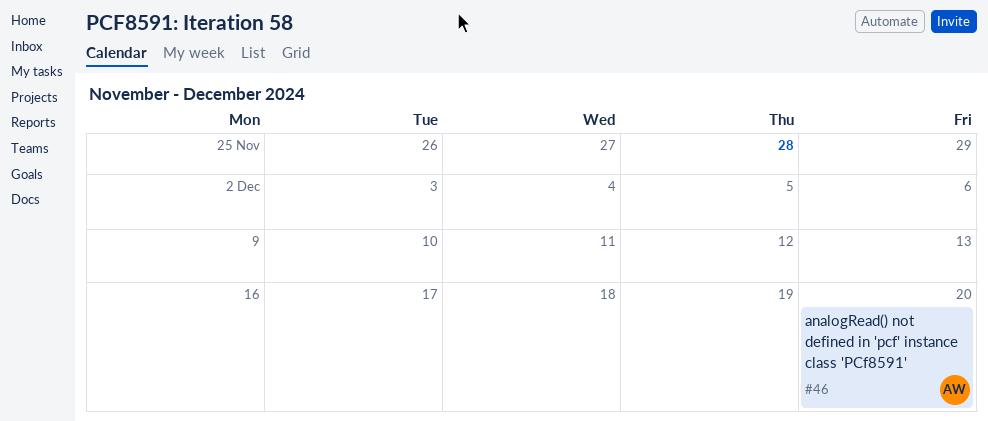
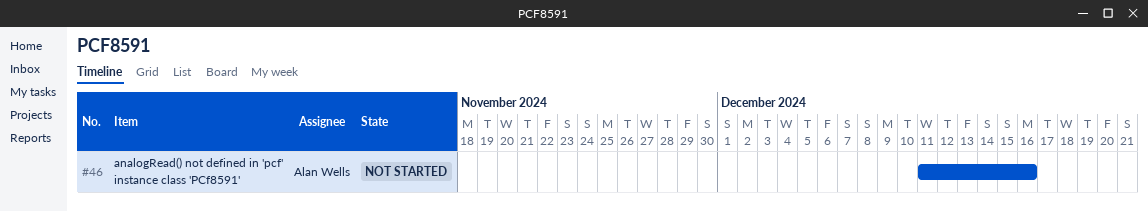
#46, due: Dec 20 -> Dec 16

